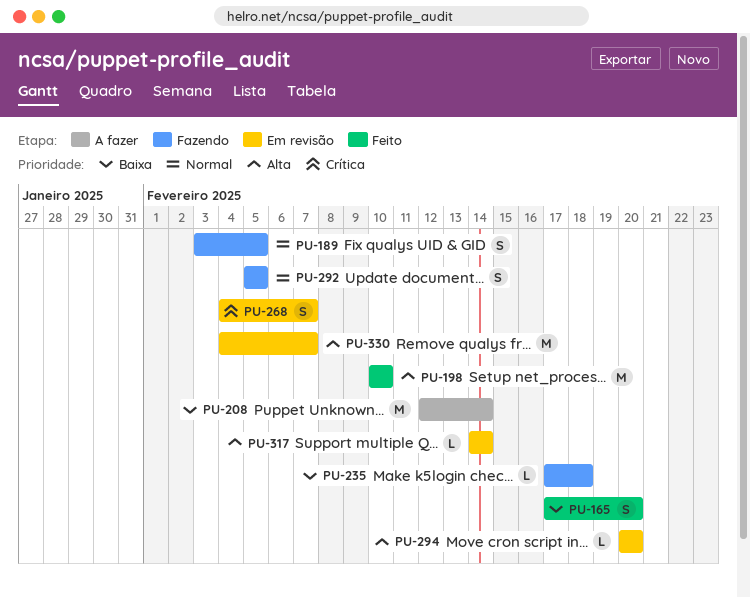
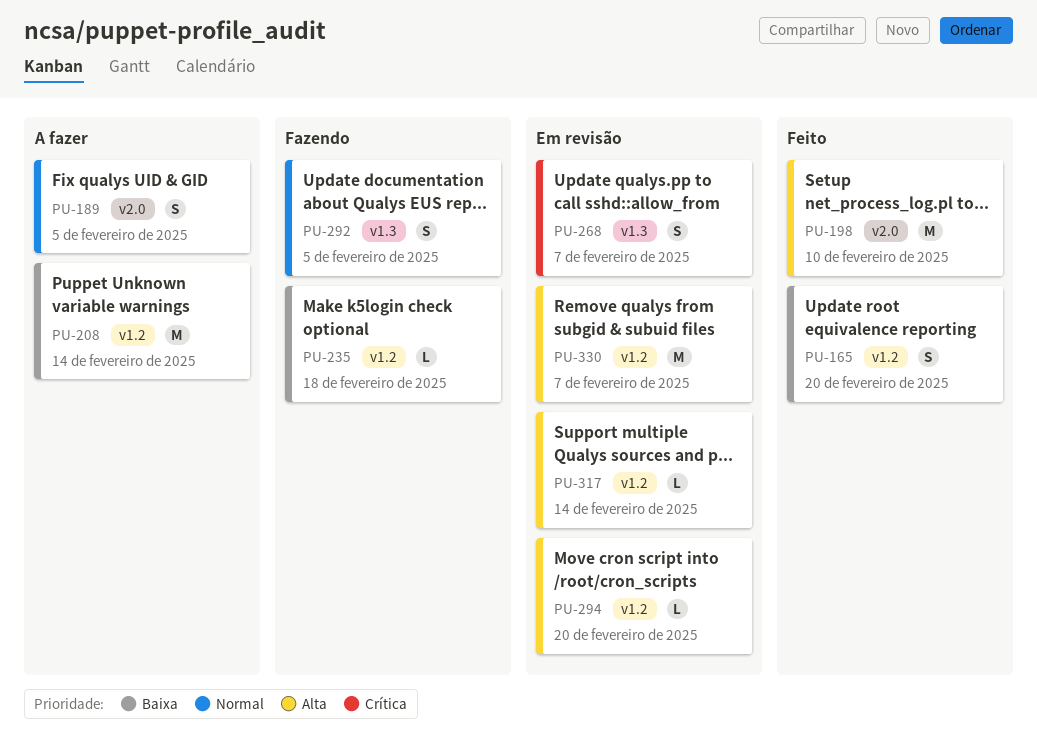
PU-189, status: Fazendo -> A fazer

